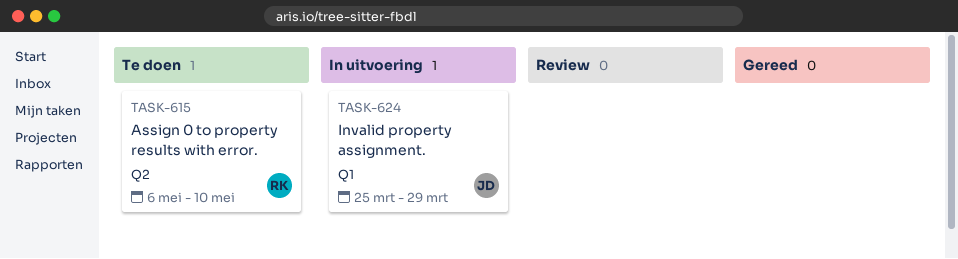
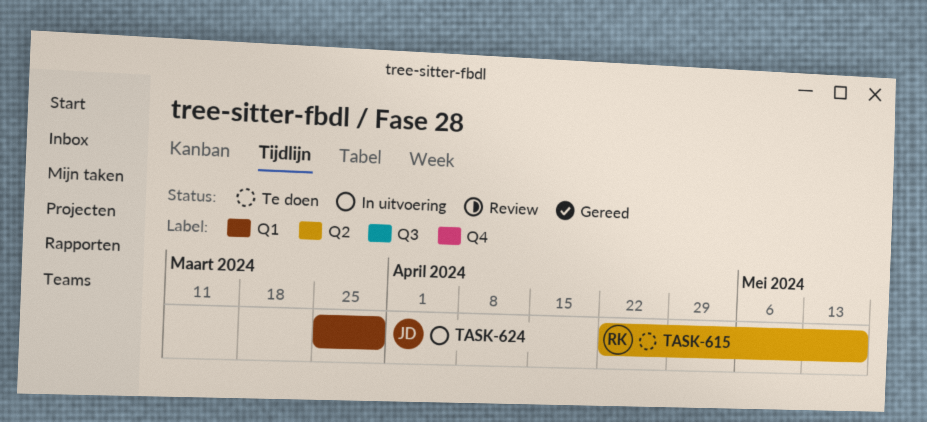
TASK-615, start: May 6 -> Apr 22
TASK-615, due: May 10 -> May 17

